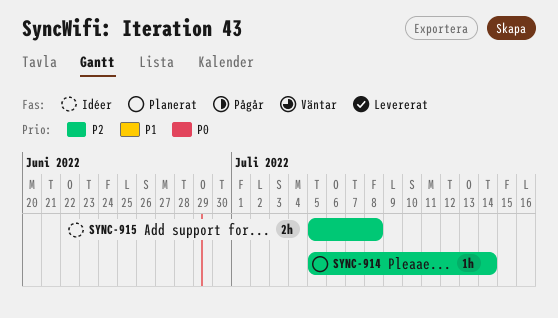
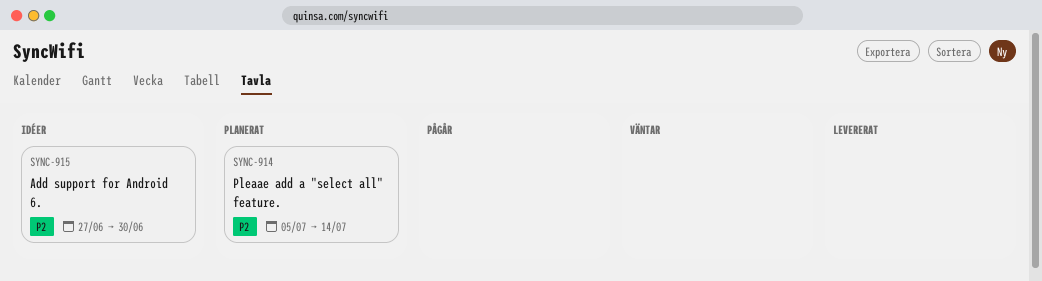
SYNC-915, start: Jul 5 -> Jun 27
SYNC-915, due: Jul 8 -> Jun 30

